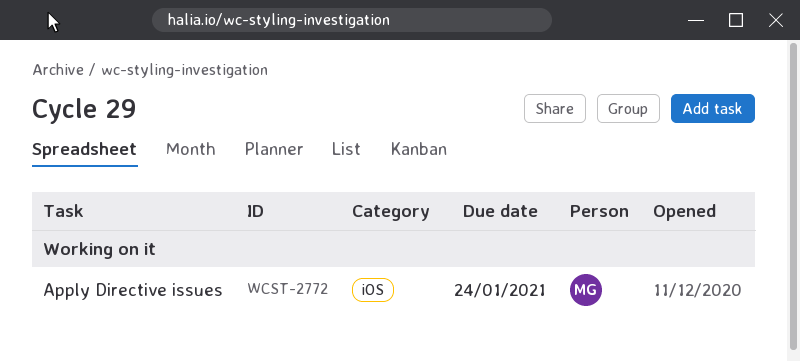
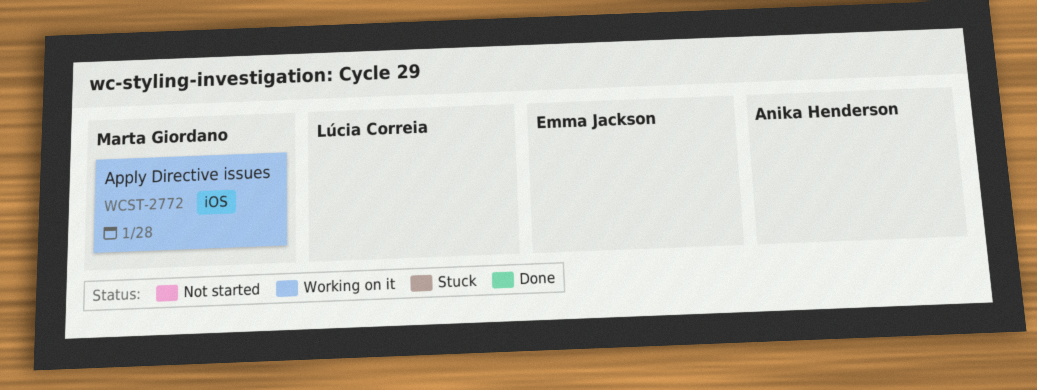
WCST-2772, due: Jan 24 -> Jan 28

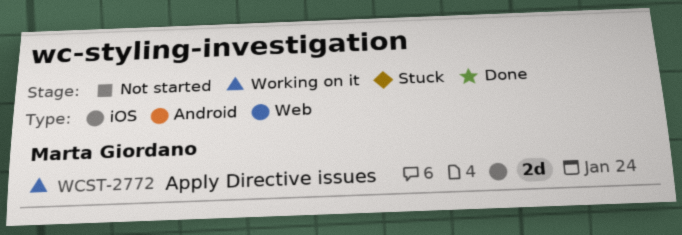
WCST-2772, due: Jan 28 -> Jan 24

